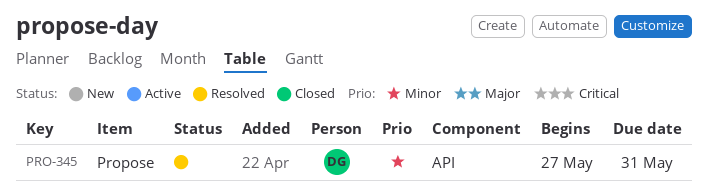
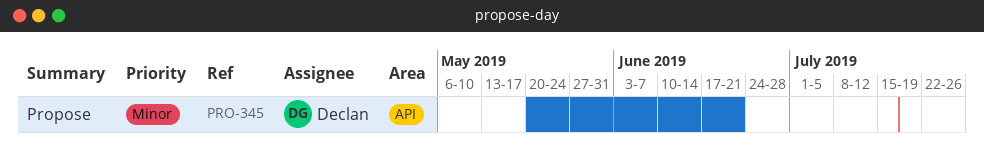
PRO-345, start: May 27 -> May 20
PRO-345, due: May 31 -> Jun 21

